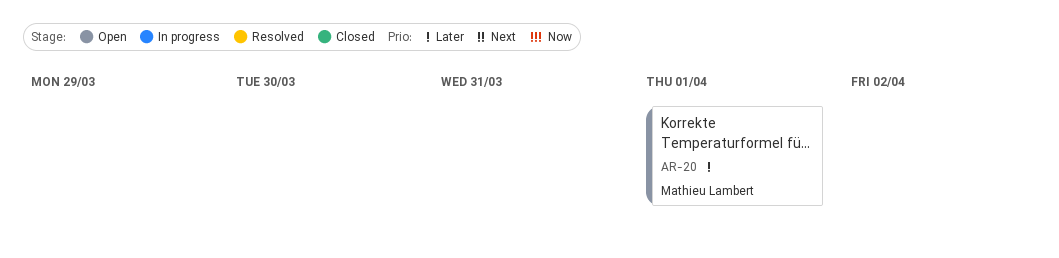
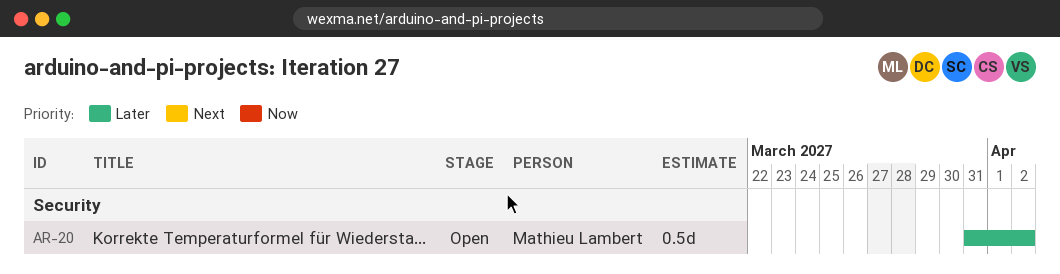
AR-20, due: Apr 1 -> Apr 2

